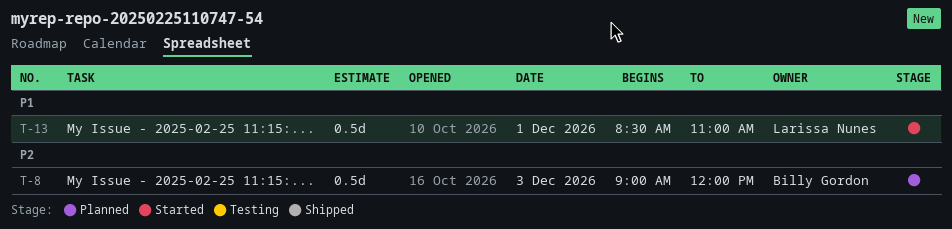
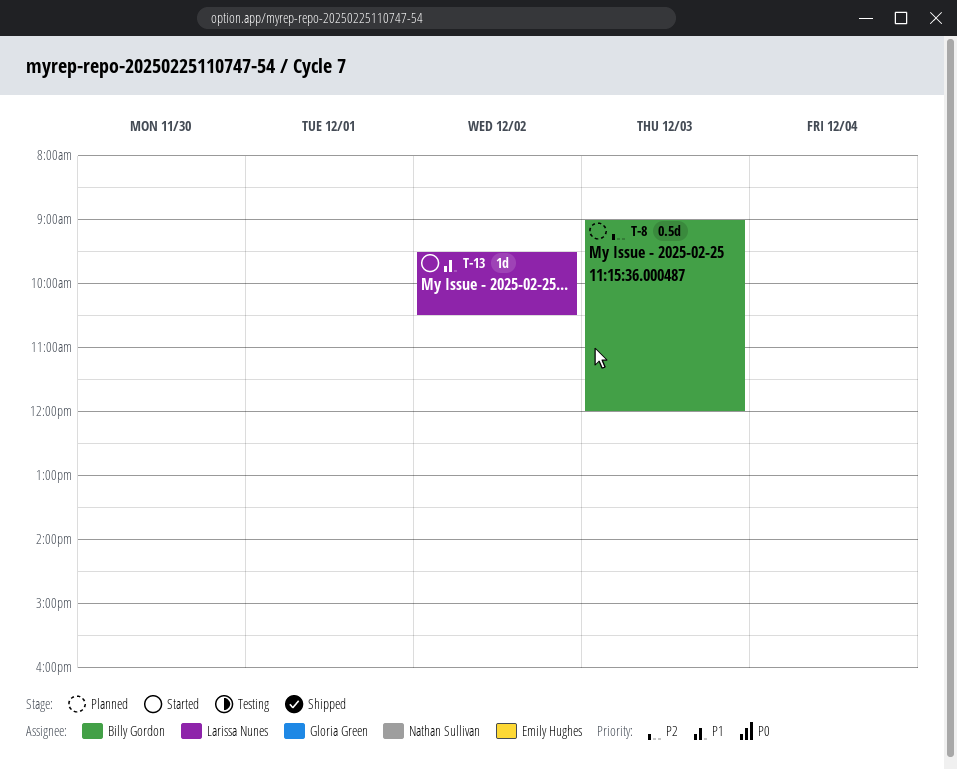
T-13, estimate: 0.5d -> 1d
T-13, day: Dec 1 -> Dec 2
T-13, begins: 08:30 -> 09:30
T-13, ends: 11:00 -> 10:30

